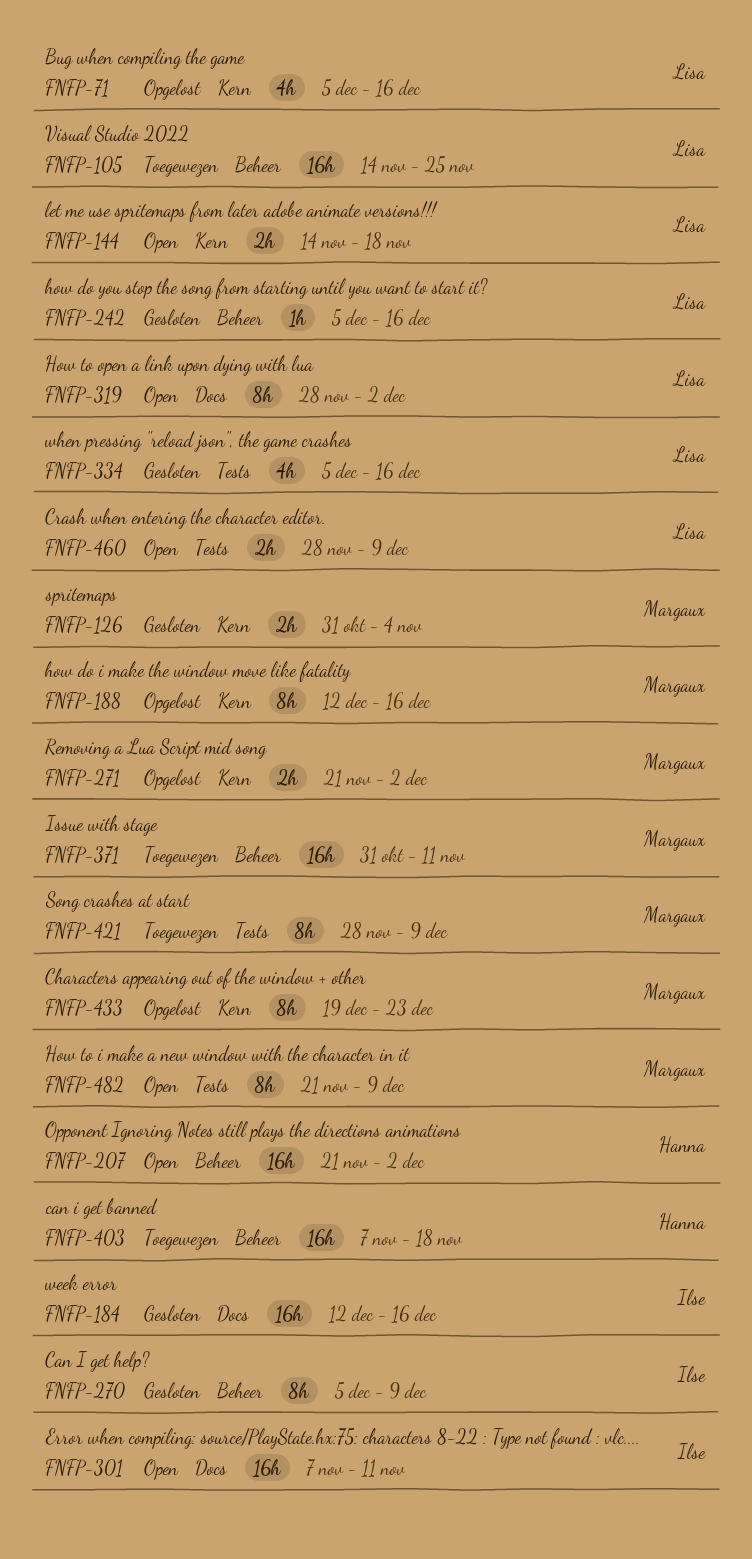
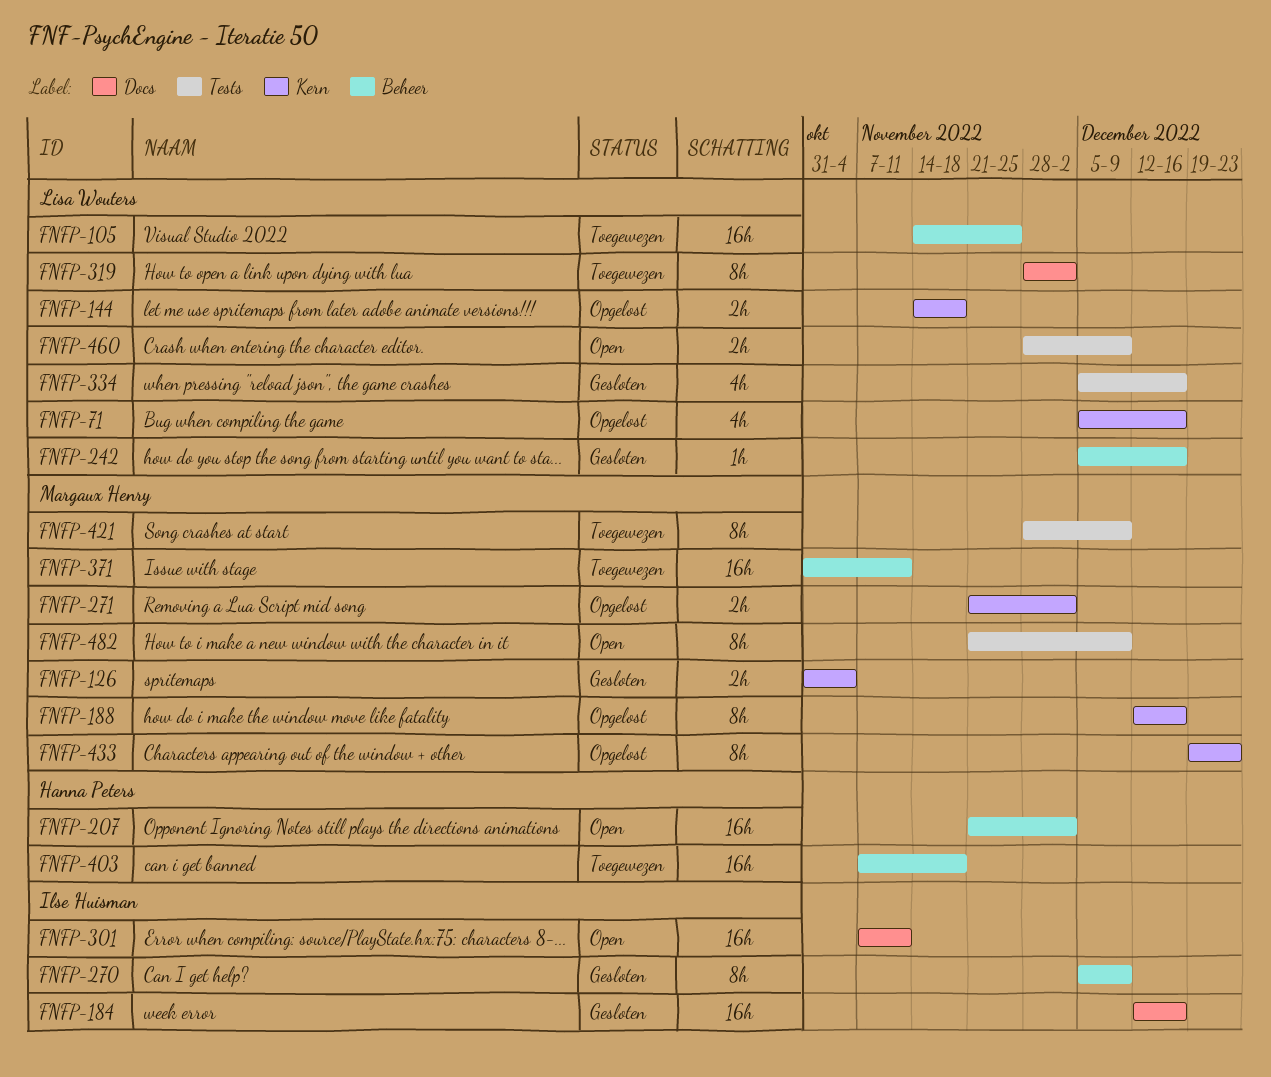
FNFP-144, status: Open -> Opgelost
FNFP-319, status: Open -> Toegewezen

